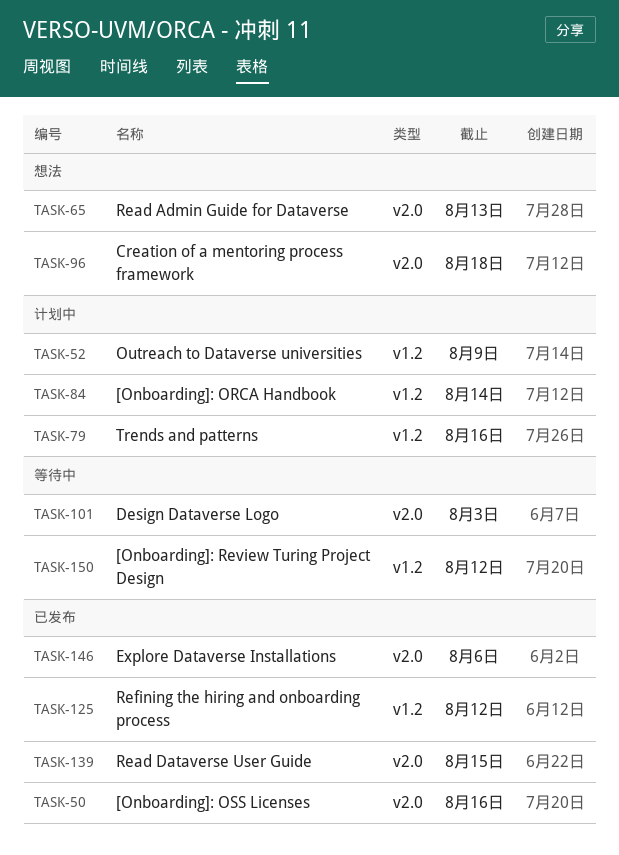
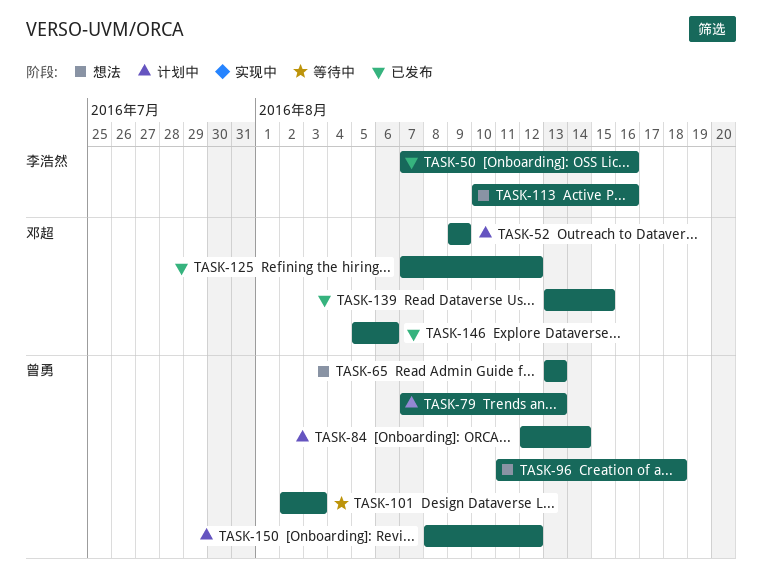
TASK-79, due: Aug 16 -> Aug 13
TASK-113: none -> present
TASK-150, status: 等待中 -> 计划中

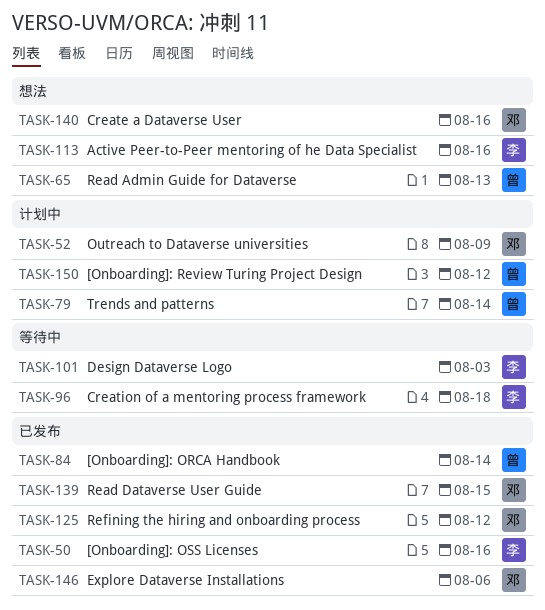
TASK-79, due: Aug 13 -> Aug 14
TASK-84, status: 计划中 -> 已发布
TASK-96, status: 想法 -> 等待中
TASK-96, owner: 曾勇 -> 李浩然
TASK-101, owner: 曾勇 -> 李浩然
TASK-140: none -> present

